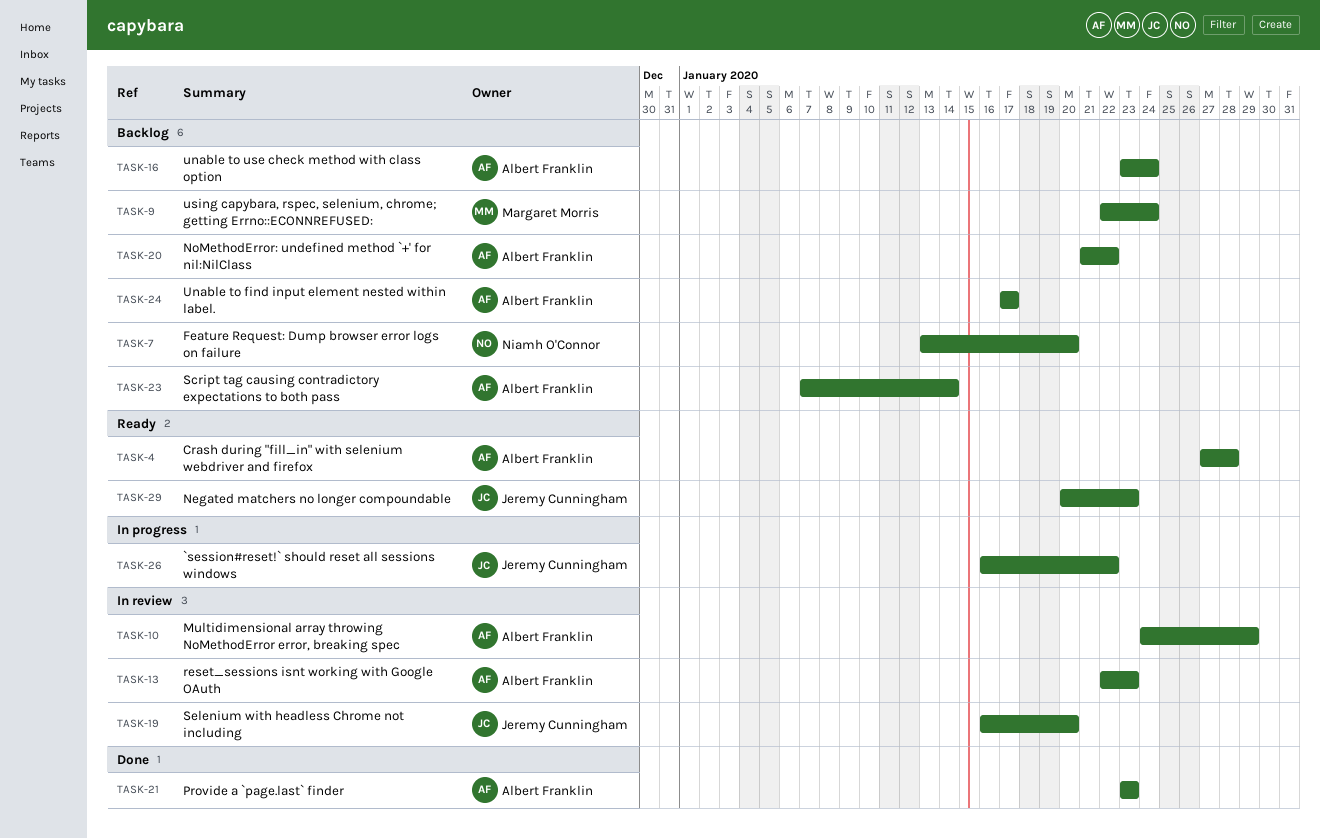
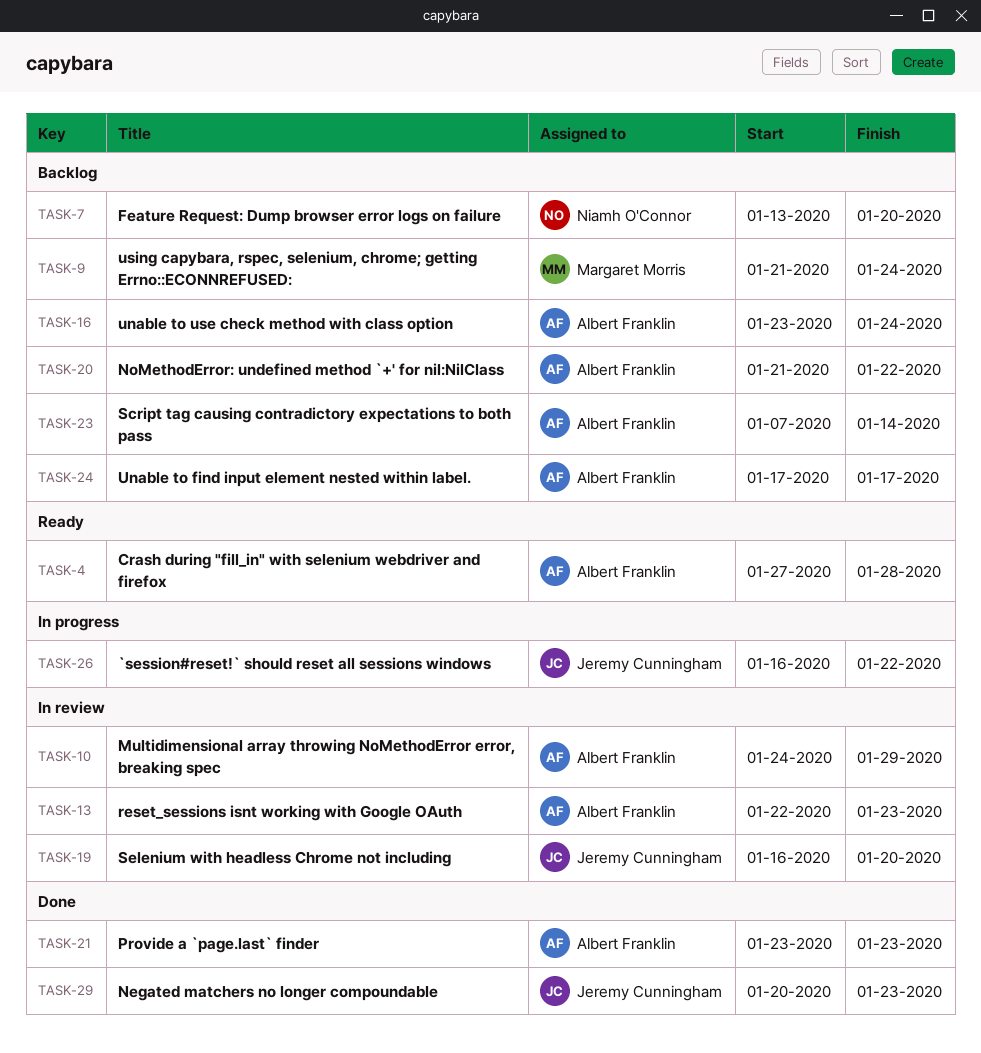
TASK-9, start: Jan 22 -> Jan 21
TASK-29, status: Ready -> Done

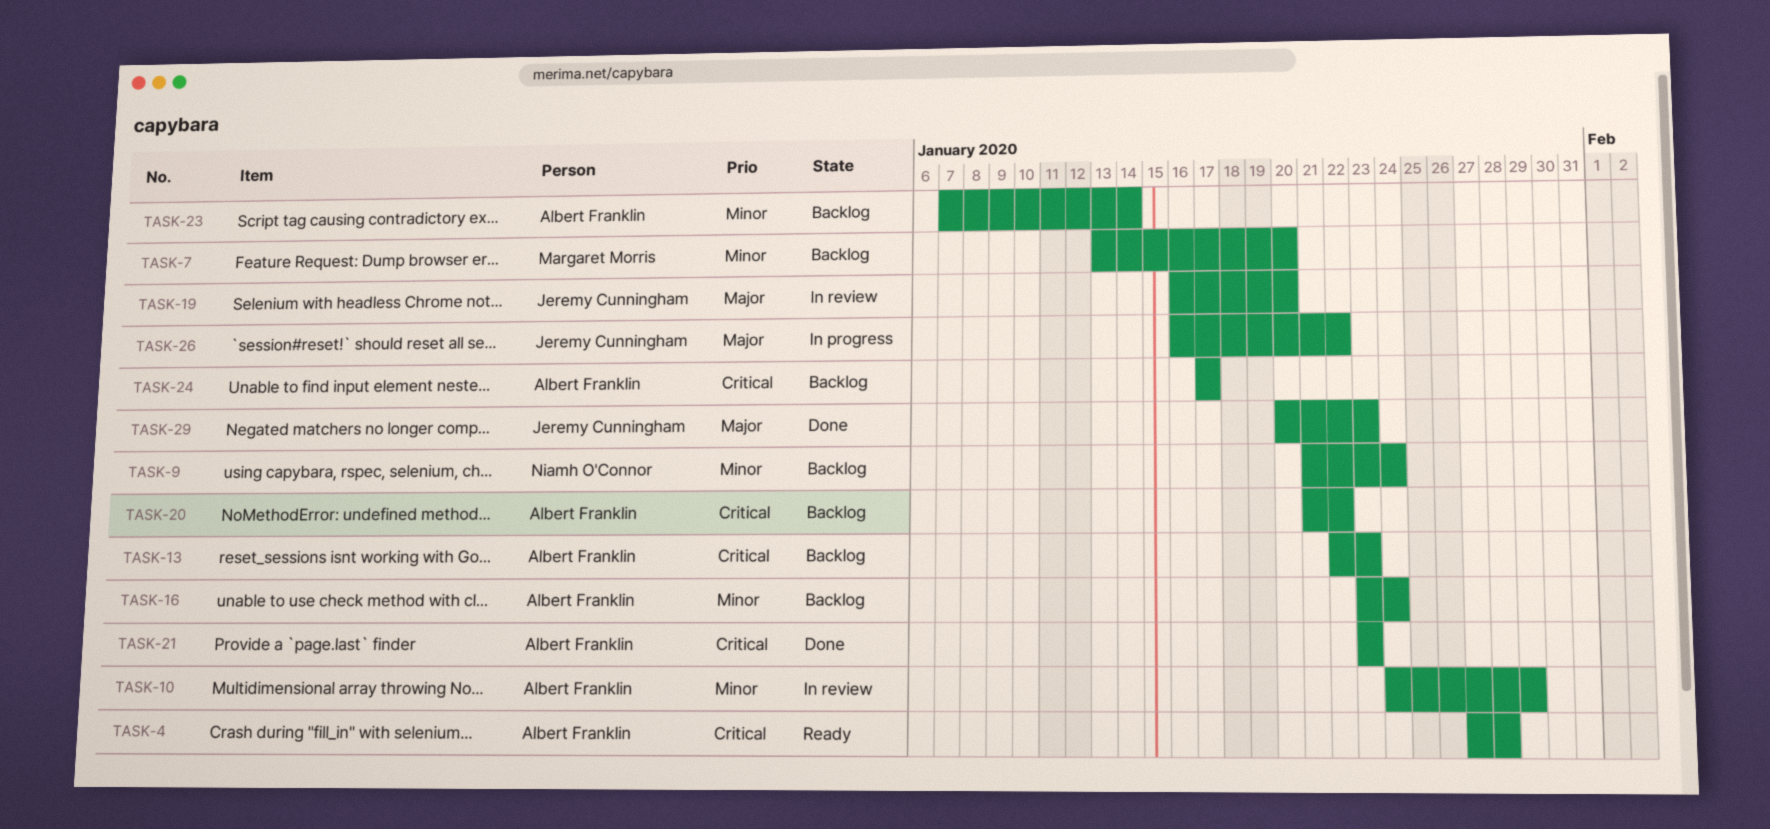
TASK-7, owner: Niamh O'Connor -> Margaret Morris
TASK-9, owner: Margaret Morris -> Niamh O'Connor
TASK-13, status: In review -> Backlog

